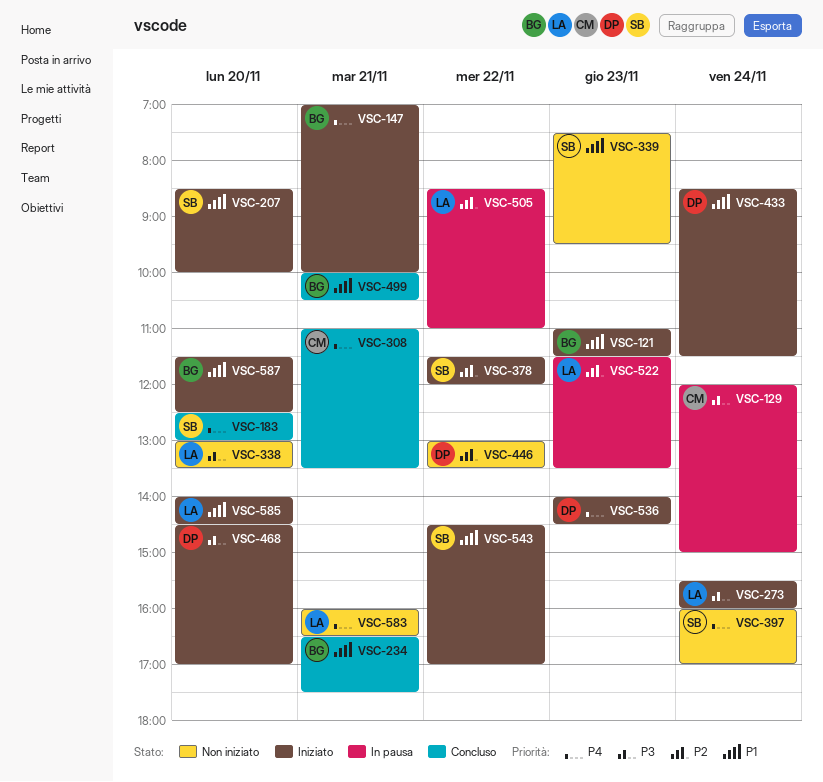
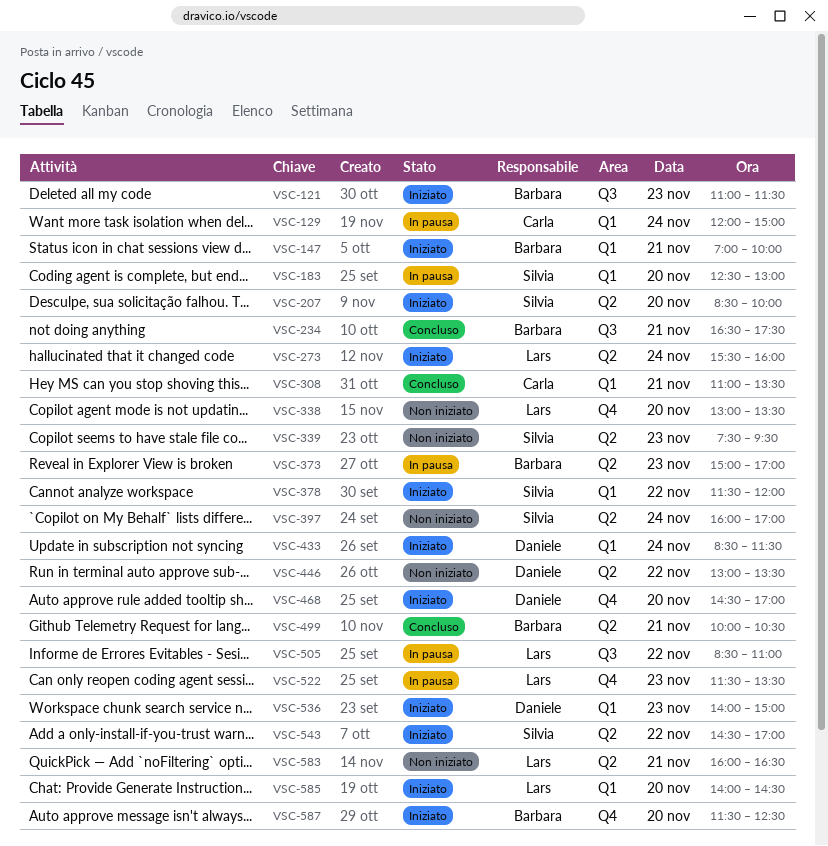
VSC-183, status: Concluso -> In pausa
VSC-373: none -> present
VSC-536, ends: 14:30 -> 15:00

